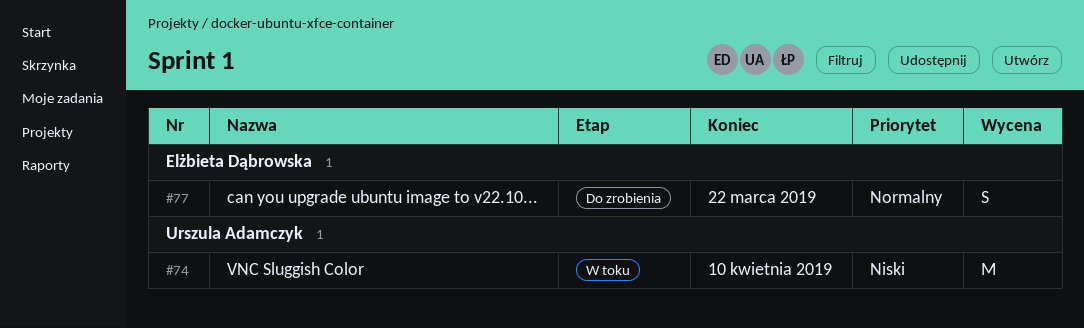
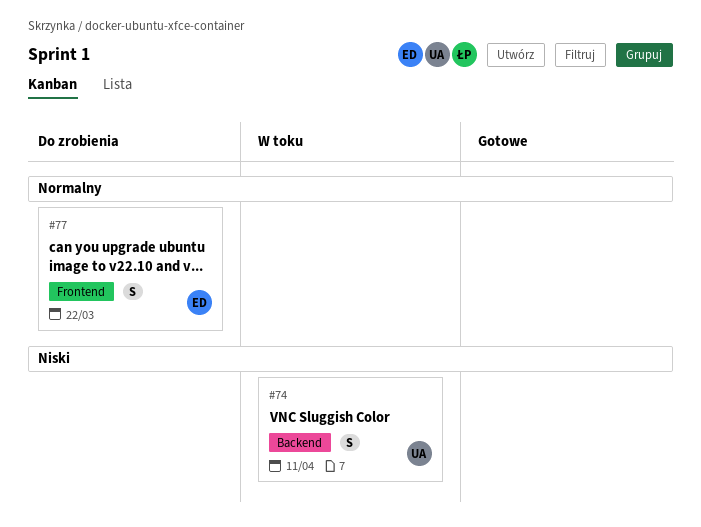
#74, estimate: M -> S
#74, due: Apr 10 -> Apr 11

